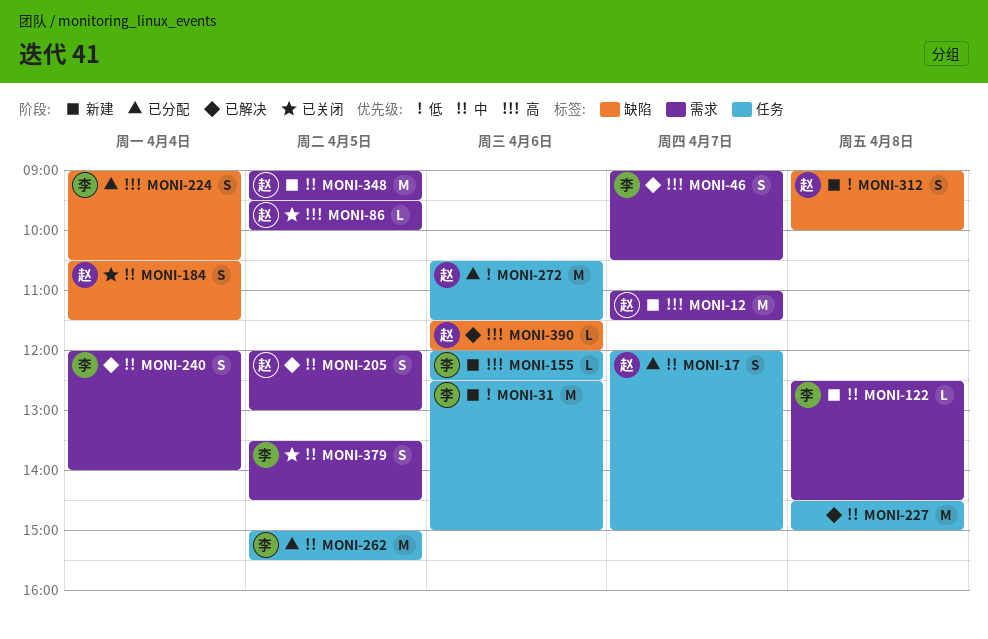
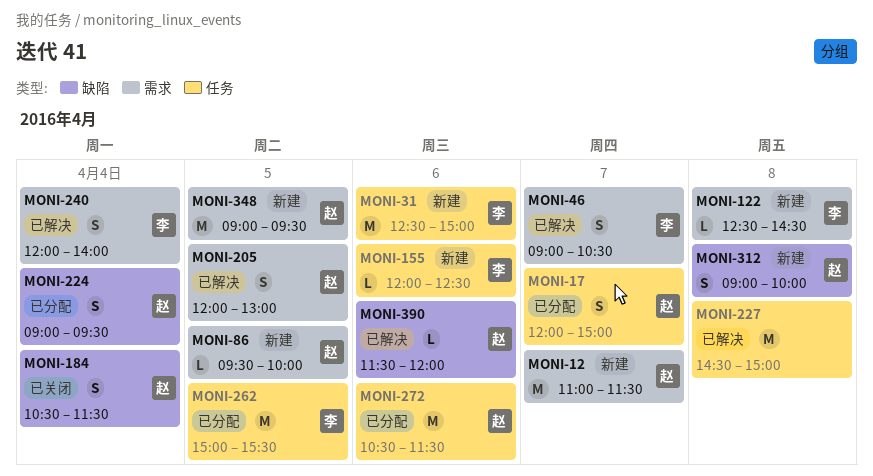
MONI-86, status: 已关闭 -> 新建
MONI-224, owner: 李 -> 赵
MONI-224, ends: 10:30 -> 09:30
MONI-379: present -> none

